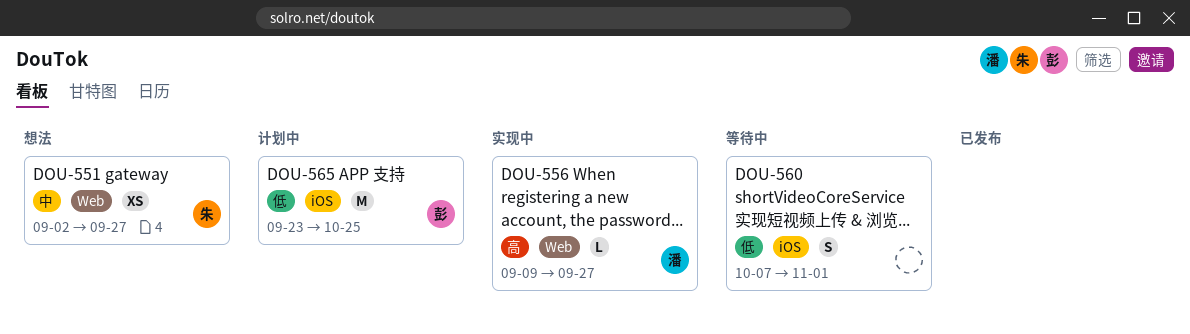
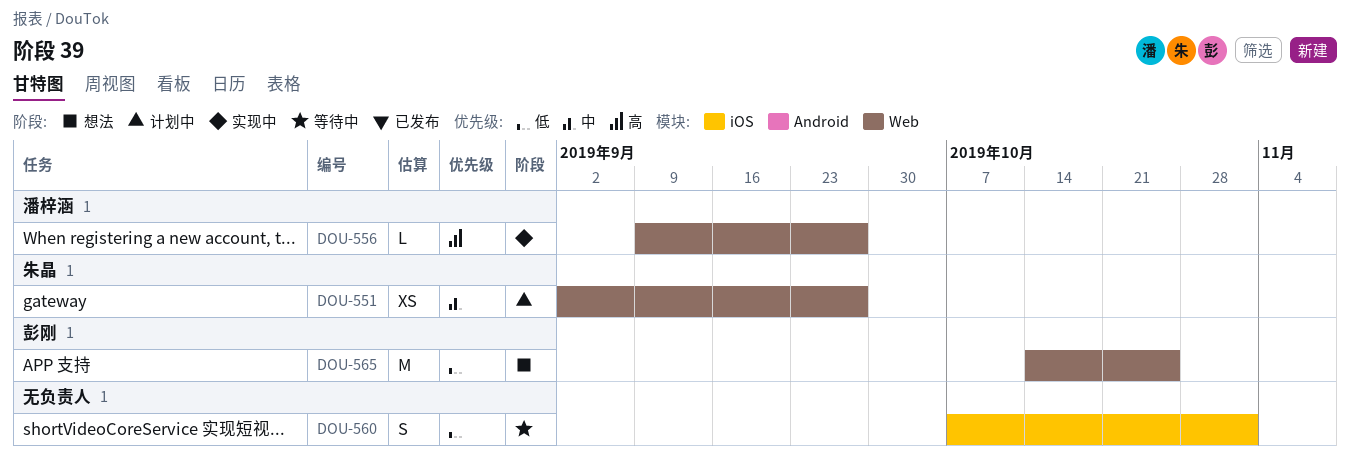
DOU-551, status: 想法 -> 计划中
DOU-565, status: 计划中 -> 想法
DOU-565, label: iOS -> Web
DOU-565, start: Sep 23 -> Oct 14

